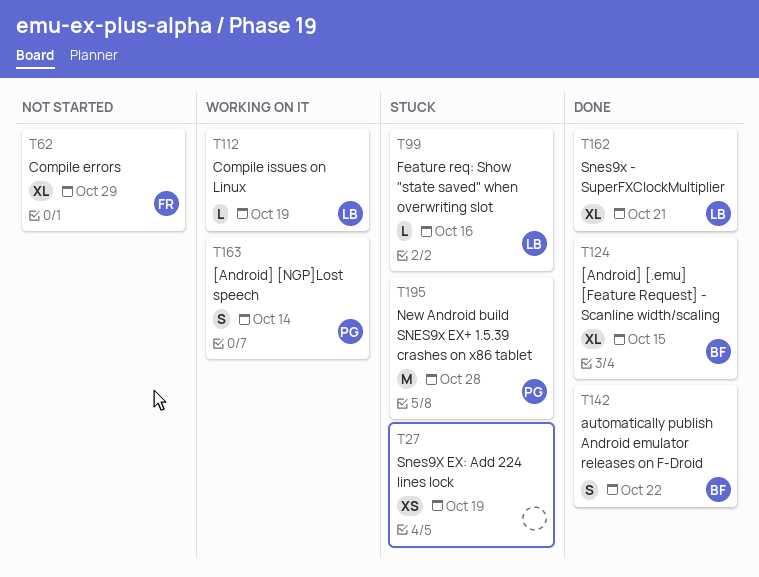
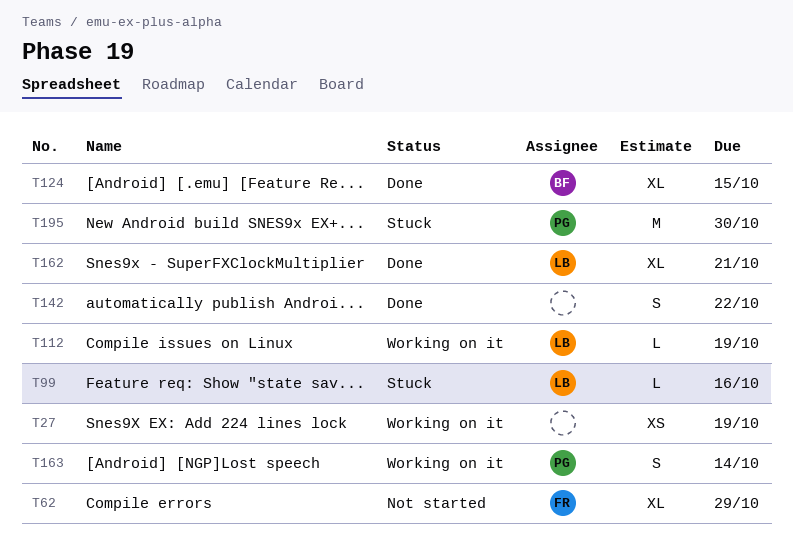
T27, status: Stuck -> Working on it
T142, owner: BF -> none
T195, due: Oct 28 -> Oct 30

